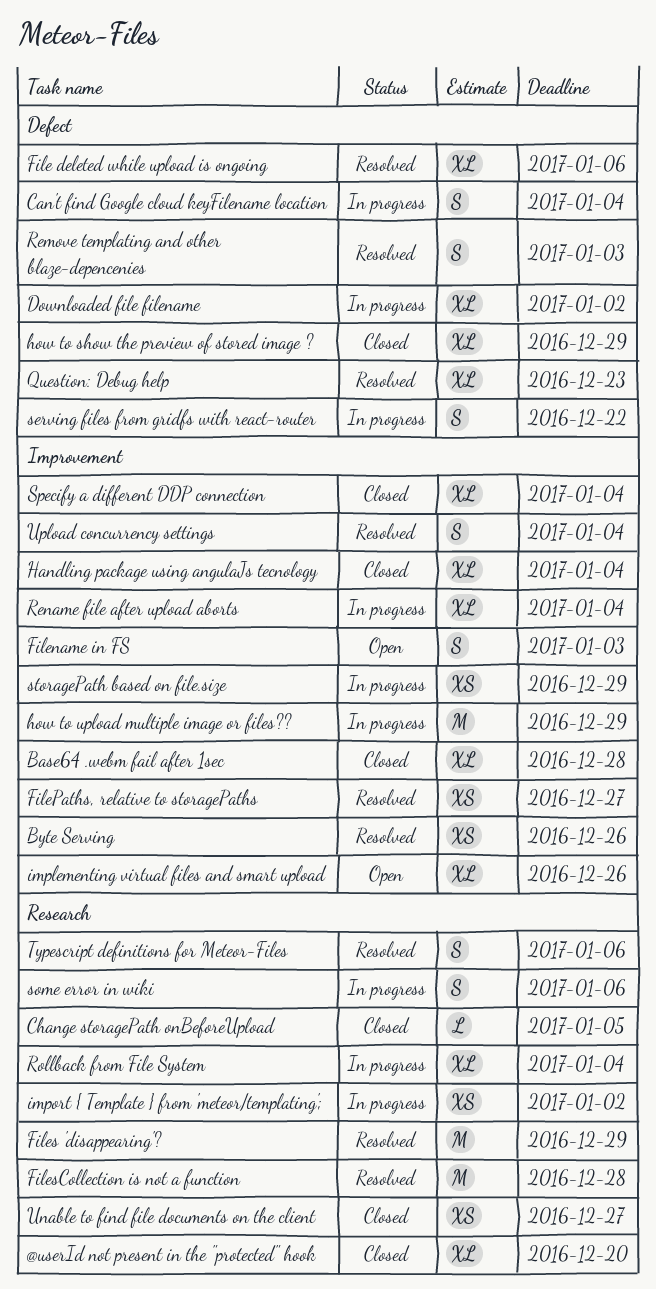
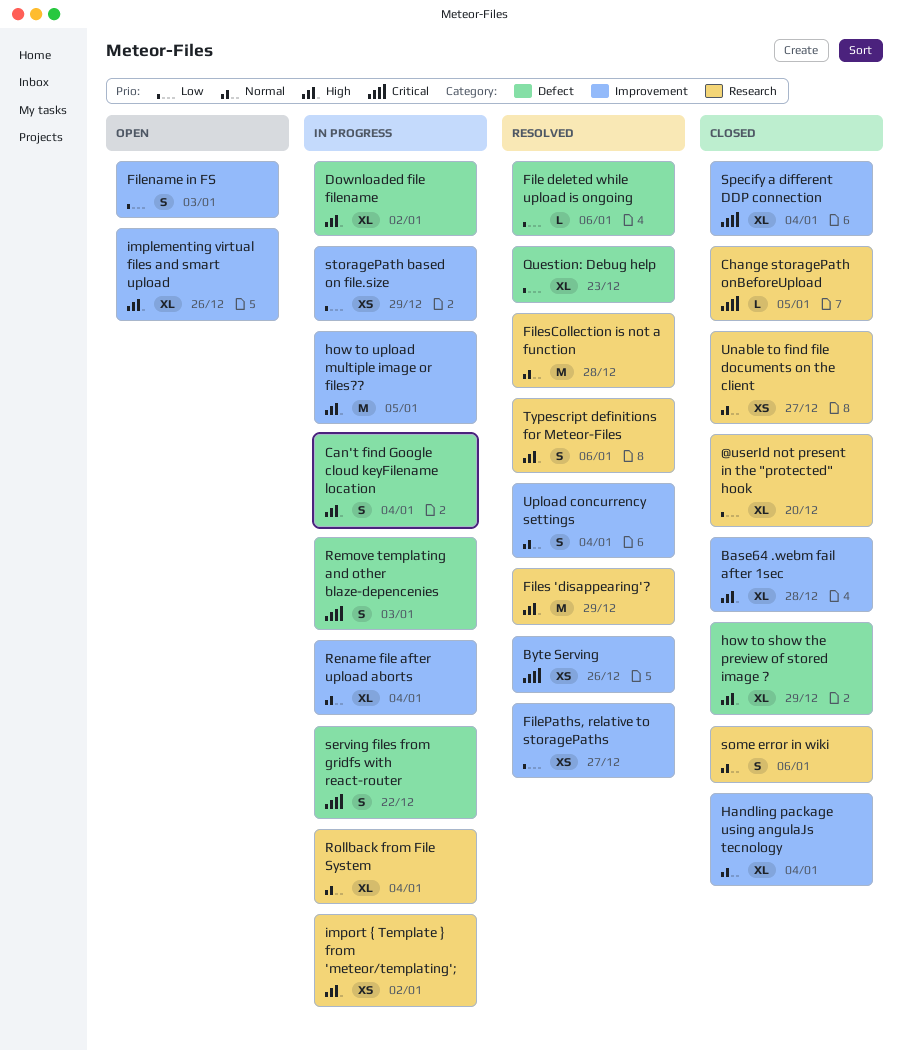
File deleted while upload is ongoing, estimate: XL -> L
how to upload multiple image or files??, due: Dec 29 -> Jan 5
Remove templating and other blaze-depencenies, status: Resolved -> In progress
some error in wiki, status: In progress -> Closed

